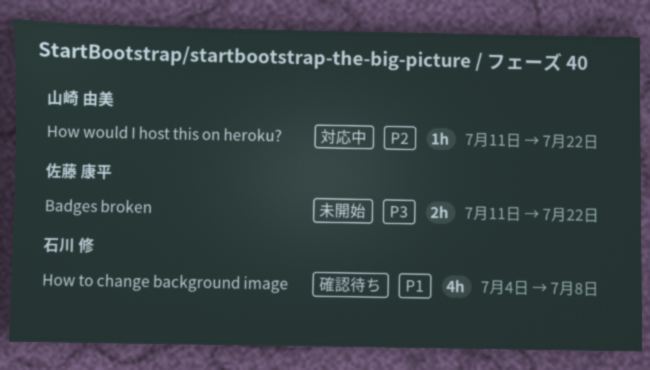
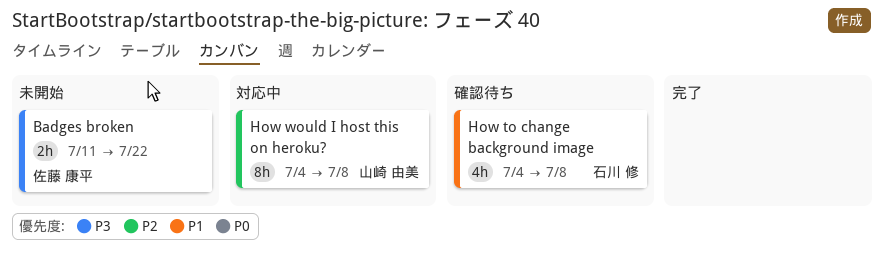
How would I host this on heroku?, estimate: 1h -> 8h
How would I host this on heroku?, start: Jul 11 -> Jul 4
How would I host this on heroku?, due: Jul 22 -> Jul 8

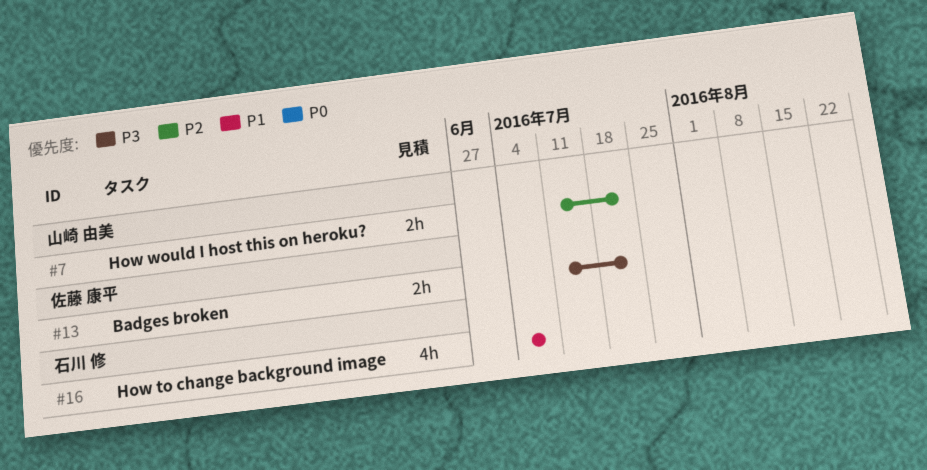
How would I host this on heroku?, estimate: 8h -> 2h
How would I host this on heroku?, start: Jul 4 -> Jul 11
How would I host this on heroku?, due: Jul 8 -> Jul 22

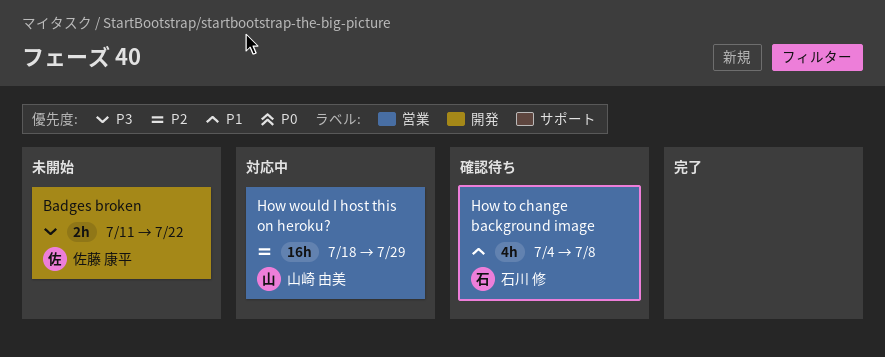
How would I host this on heroku?, estimate: 2h -> 16h
How would I host this on heroku?, start: Jul 11 -> Jul 18
How would I host this on heroku?, due: Jul 22 -> Jul 29

